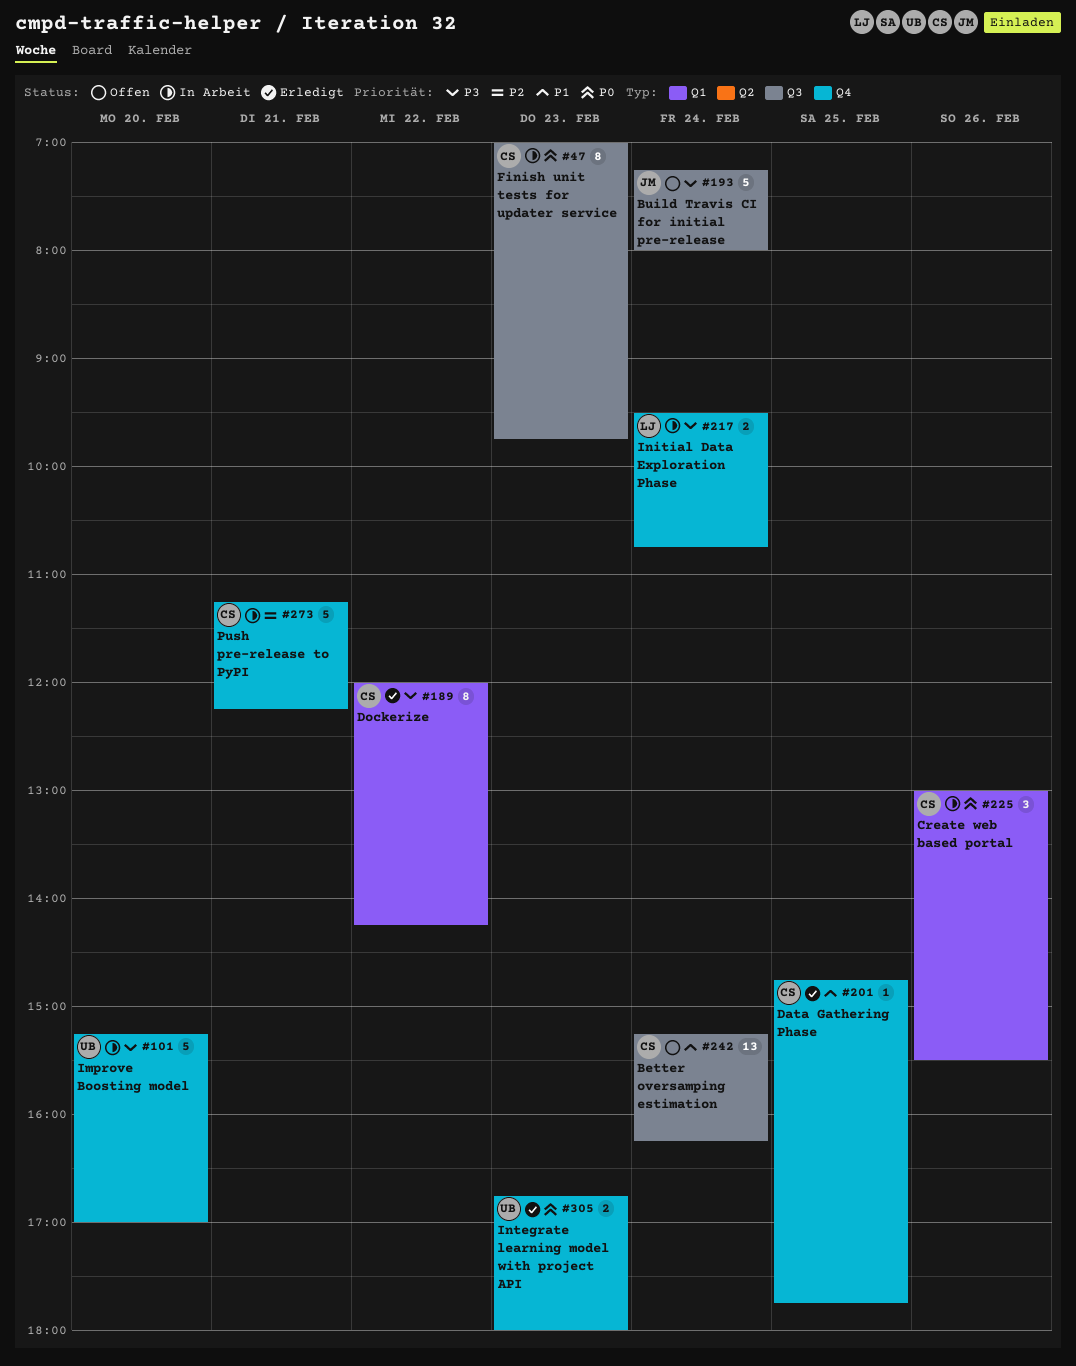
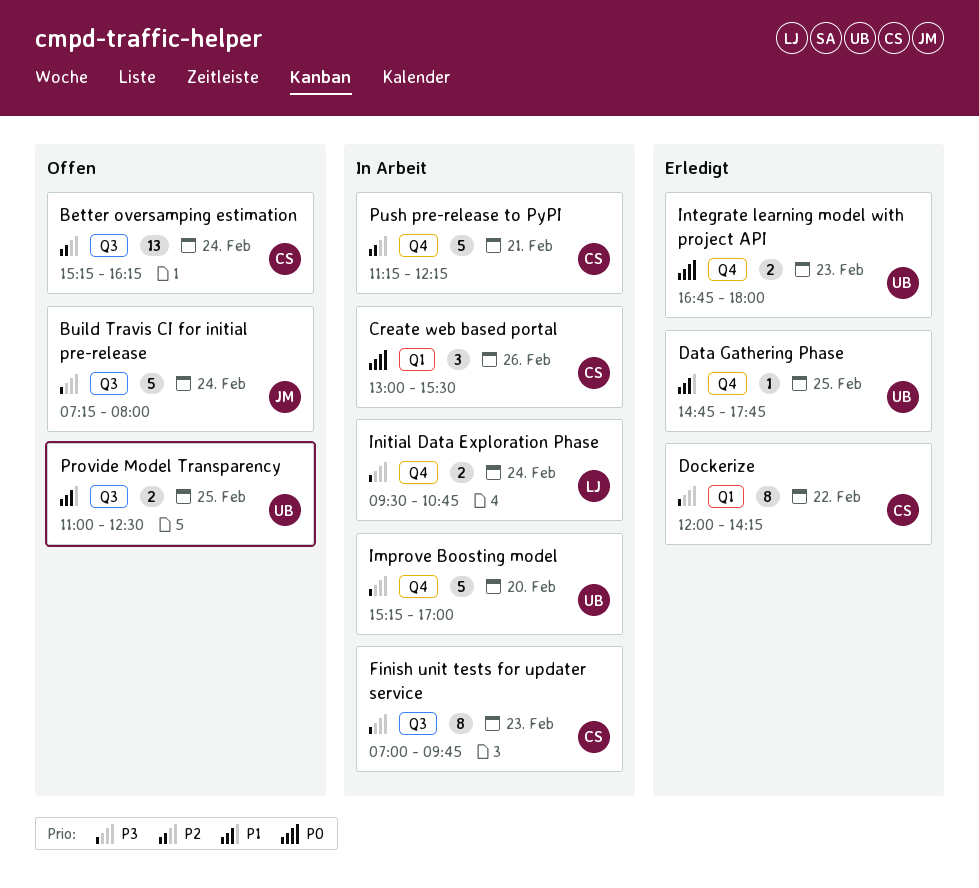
Better oversamping estimation, priority: P1 -> P2
Data Gathering Phase, owner: CS -> UB
Finish unit tests for updater service, priority: P0 -> P3
Provide Model Transparency: none -> present

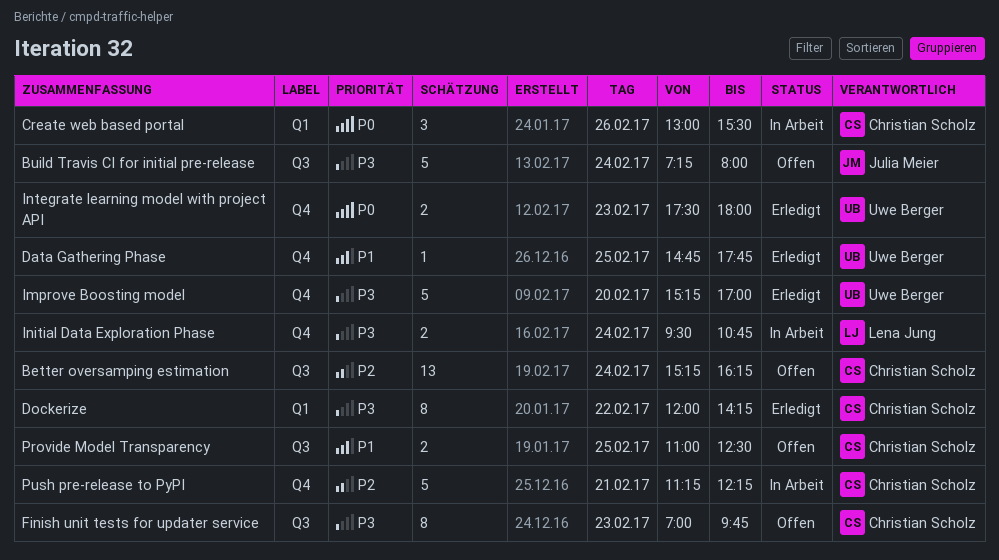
Finish unit tests for updater service, status: In Arbeit -> Offen
Improve Boosting model, status: In Arbeit -> Erledigt
Integrate learning model with project API, begins: 16:45 -> 17:30
Provide Model Transparency, owner: Uwe Berger -> Christian Scholz

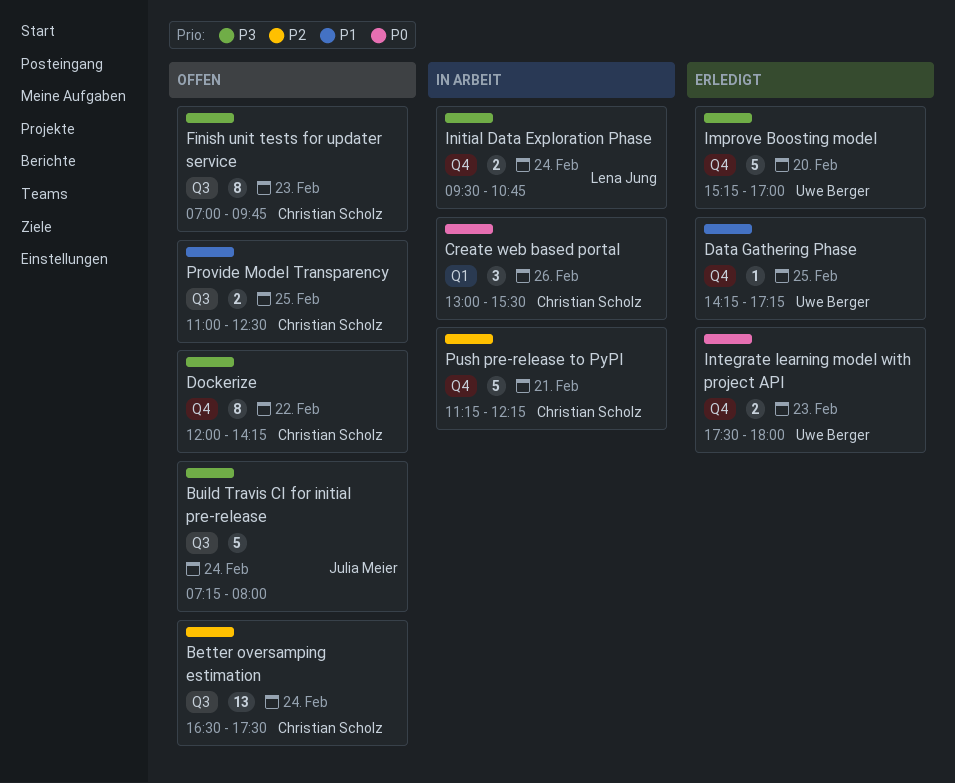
Better oversamping estimation, begins: 15:15 -> 16:30
Better oversamping estimation, ends: 16:15 -> 17:30
Data Gathering Phase, begins: 14:45 -> 14:15
Data Gathering Phase, ends: 17:45 -> 17:15
Dockerize, status: Erledigt -> Offen
Dockerize, label: Q1 -> Q4

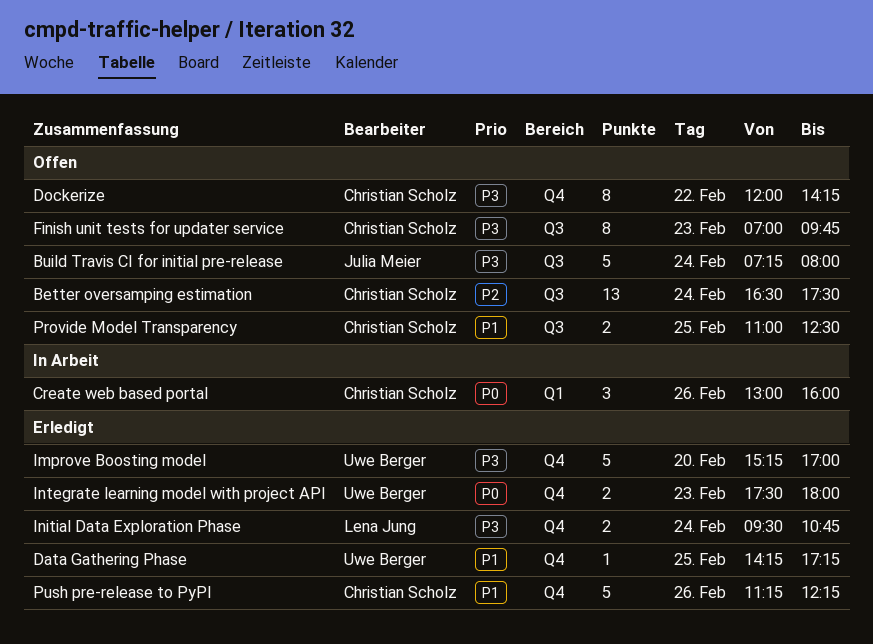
Create web based portal, ends: 15:30 -> 16:00
Initial Data Exploration Phase, status: In Arbeit -> Erledigt
Push pre-release to PyPI, status: In Arbeit -> Erledigt
Push pre-release to PyPI, priority: P2 -> P1
Push pre-release to PyPI, day: Feb 21 -> Feb 26

